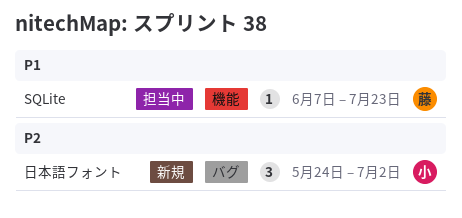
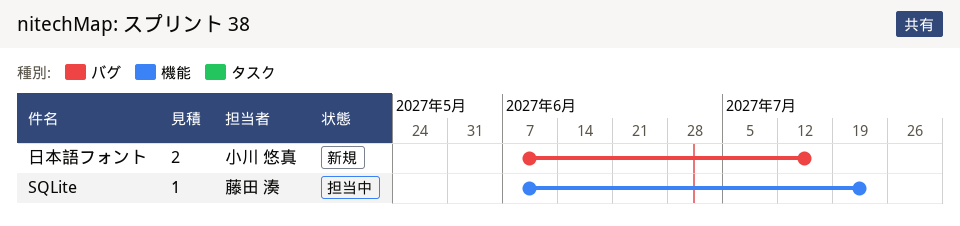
日本語フォント, estimate: 3 -> 2
日本語フォント, start: May 24 -> Jun 7
日本語フォント, due: Jul 2 -> Jul 16

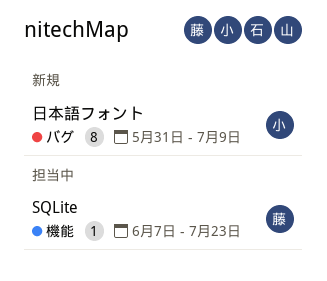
日本語フォント, estimate: 2 -> 8
日本語フォント, start: Jun 7 -> May 31
日本語フォント, due: Jul 16 -> Jul 9

